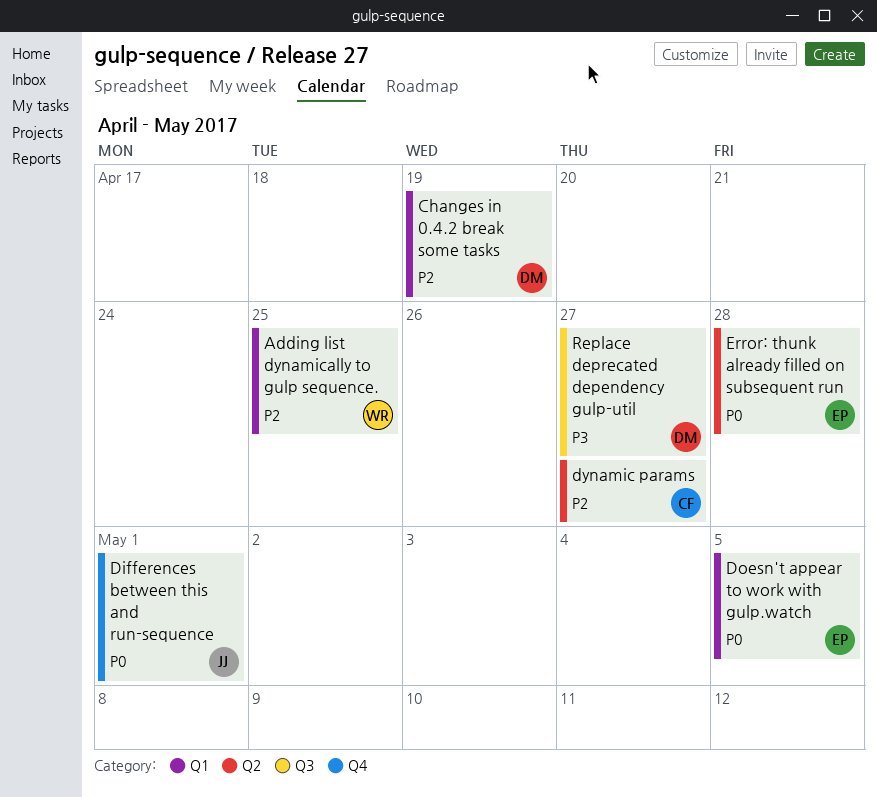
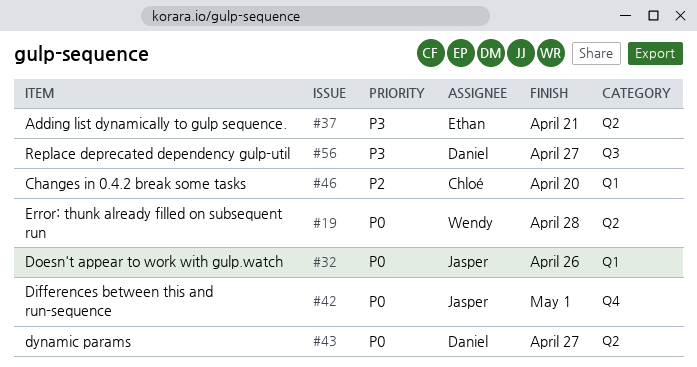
Adding list dynamically to gulp sequence., owner: Wendy -> Ethan
Adding list dynamically to gulp sequence., priority: P2 -> P3
Adding list dynamically to gulp sequence., label: Q1 -> Q2
Adding list dynamically to gulp sequence., due: Apr 25 -> Apr 21
Changes in 0.4.2 break some tasks, owner: Daniel -> Chloé
Changes in 0.4.2 break some tasks, due: Apr 19 -> Apr 20
Doesn't appear to work with gulp.watch, owner: Ethan -> Jasper
Doesn't appear to work with gulp.watch, due: May 5 -> Apr 26
dynamic params, owner: Chloé -> Daniel
dynamic params, priority: P2 -> P0
Error: thunk already filled on subsequent run, owner: Ethan -> Wendy

